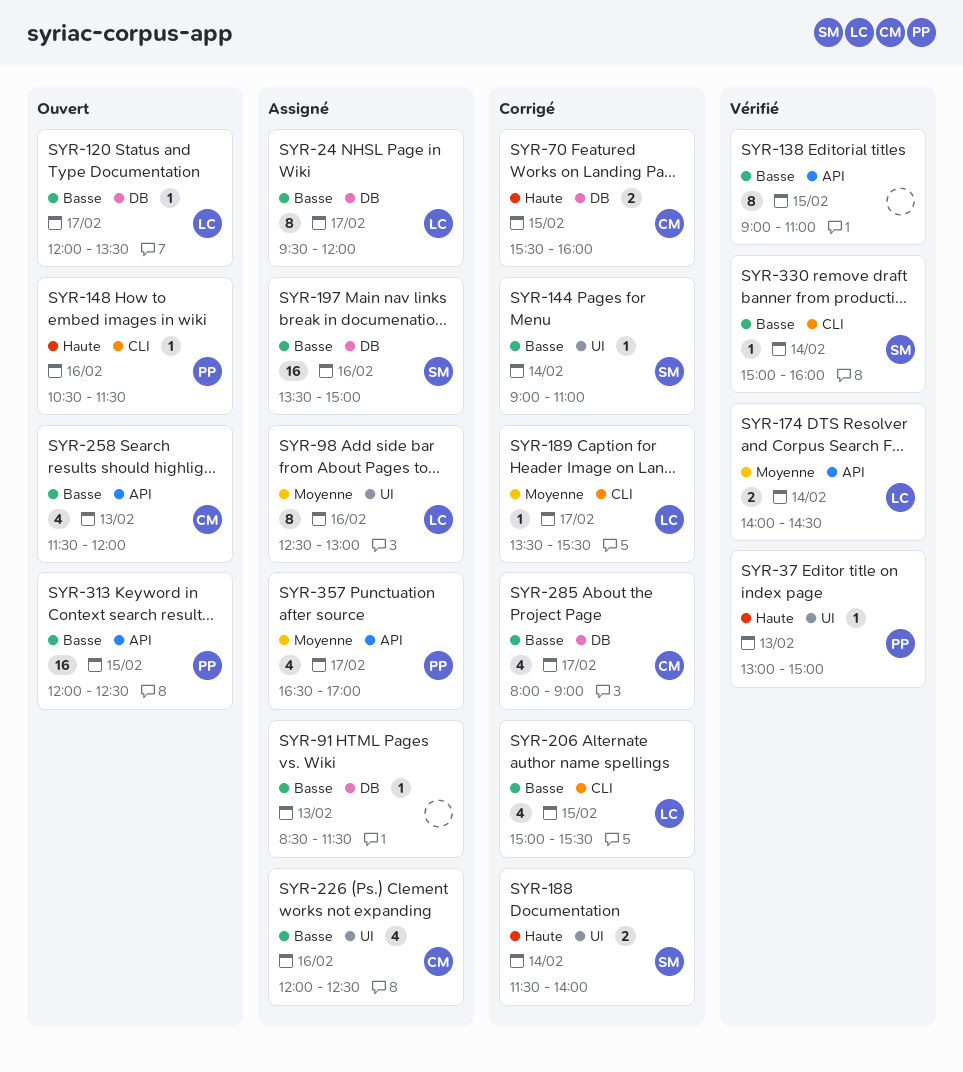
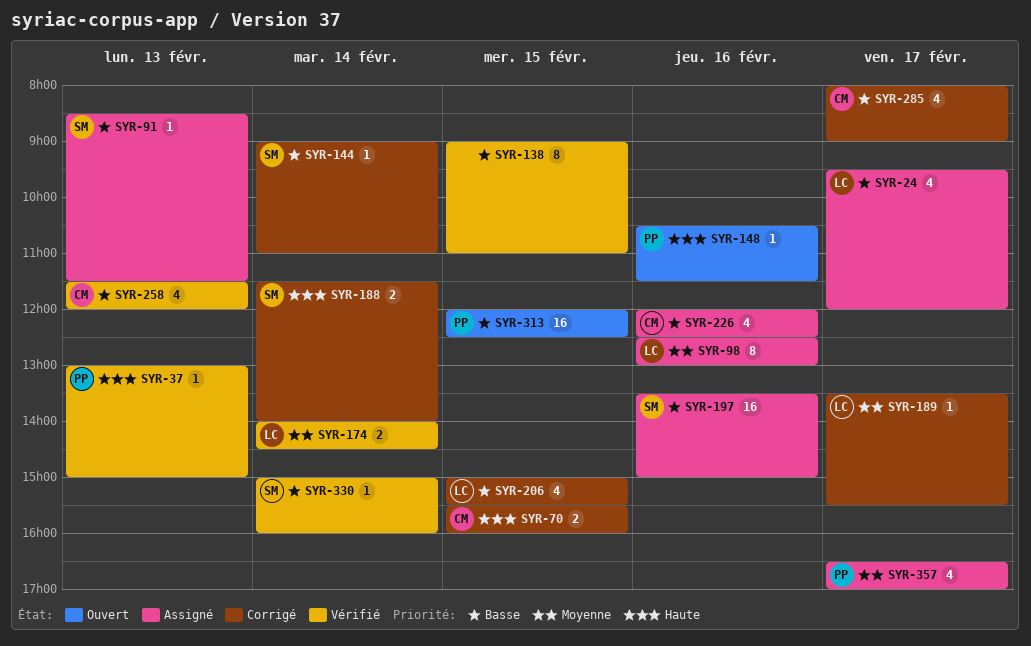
SYR-24, estimate: 8 -> 4
SYR-91, owner: none -> SM
SYR-120: present -> none
SYR-258, status: Ouvert -> Vérifié

